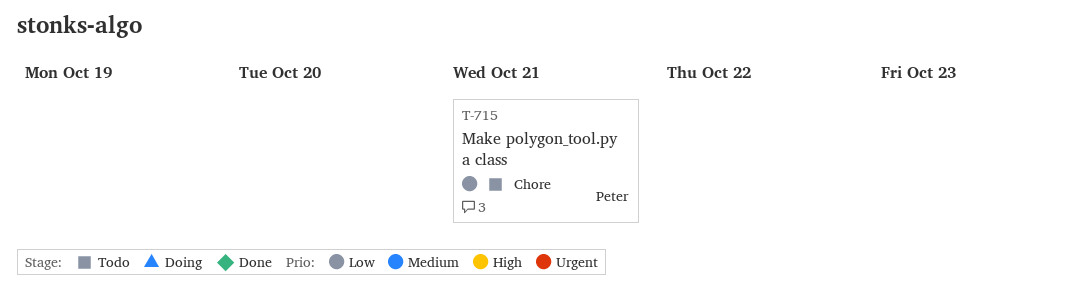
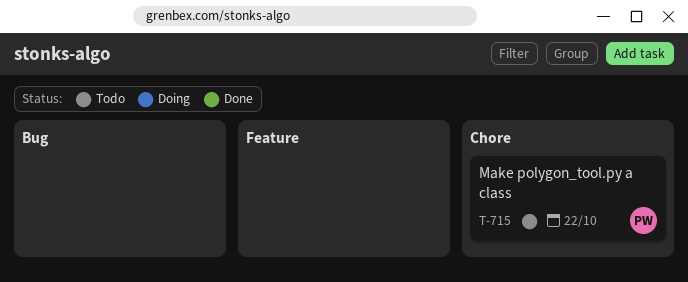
T-715, due: Oct 21 -> Oct 22

